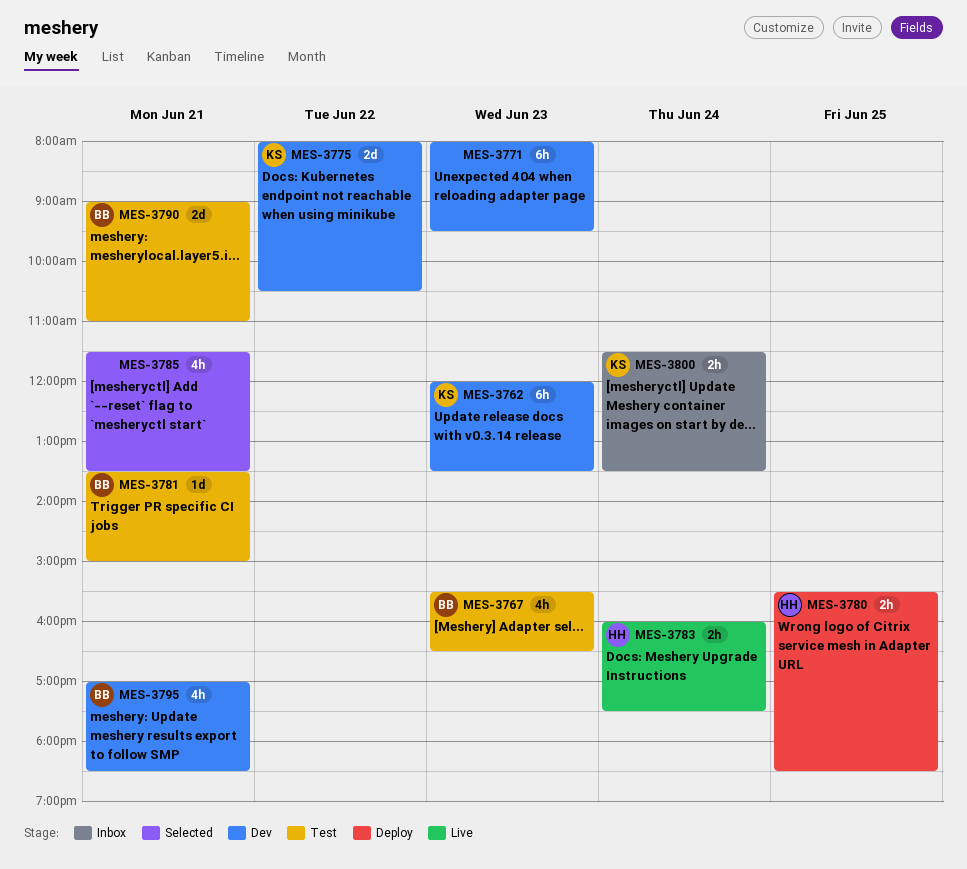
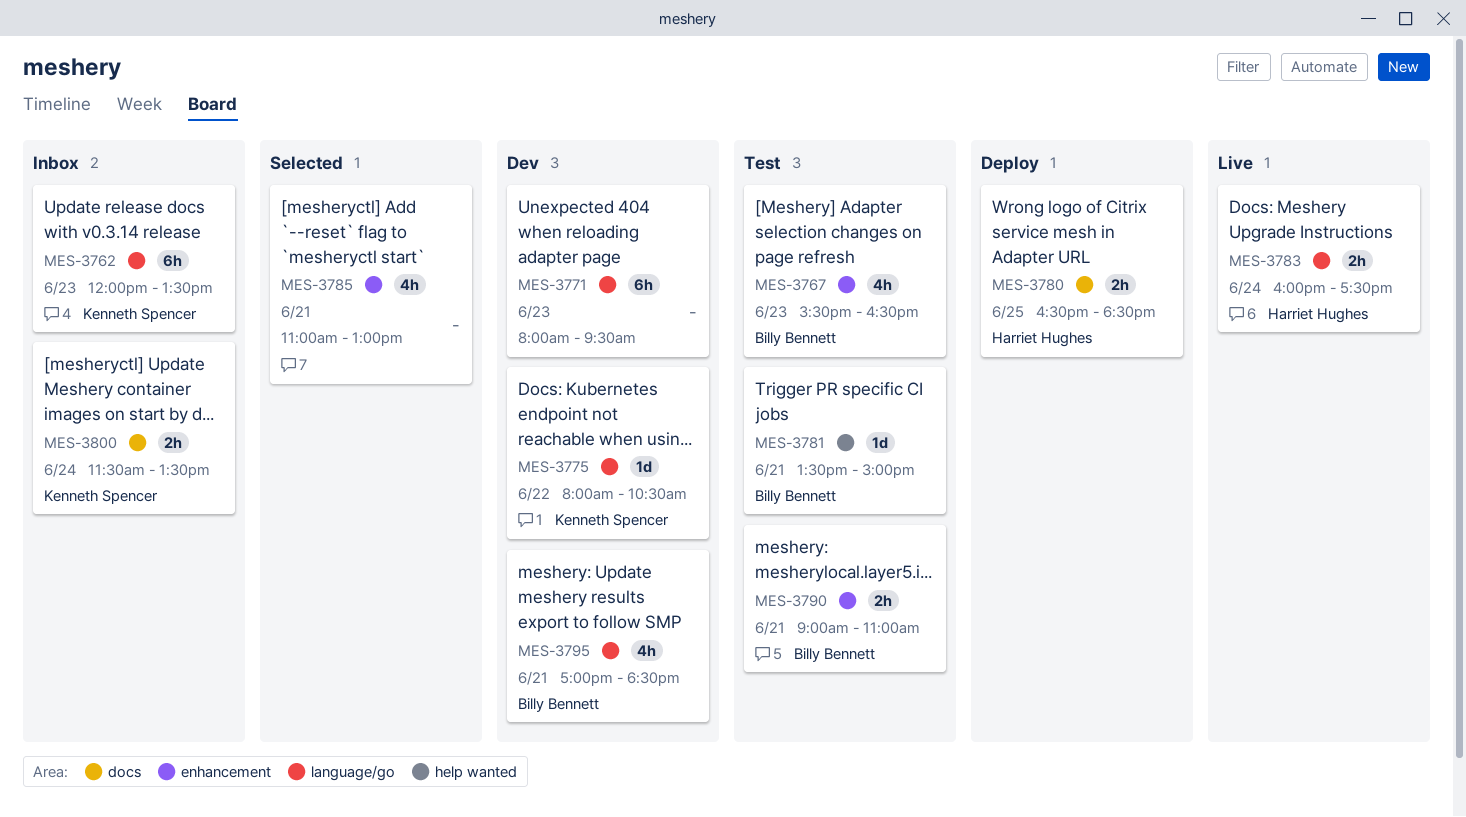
MES-3762, status: Dev -> Inbox
MES-3775, estimate: 2d -> 1d
MES-3780, begins: 15:30 -> 16:30
MES-3785, begins: 11:30 -> 11:00
MES-3785, ends: 13:30 -> 13:00
MES-3790, estimate: 2d -> 2h

